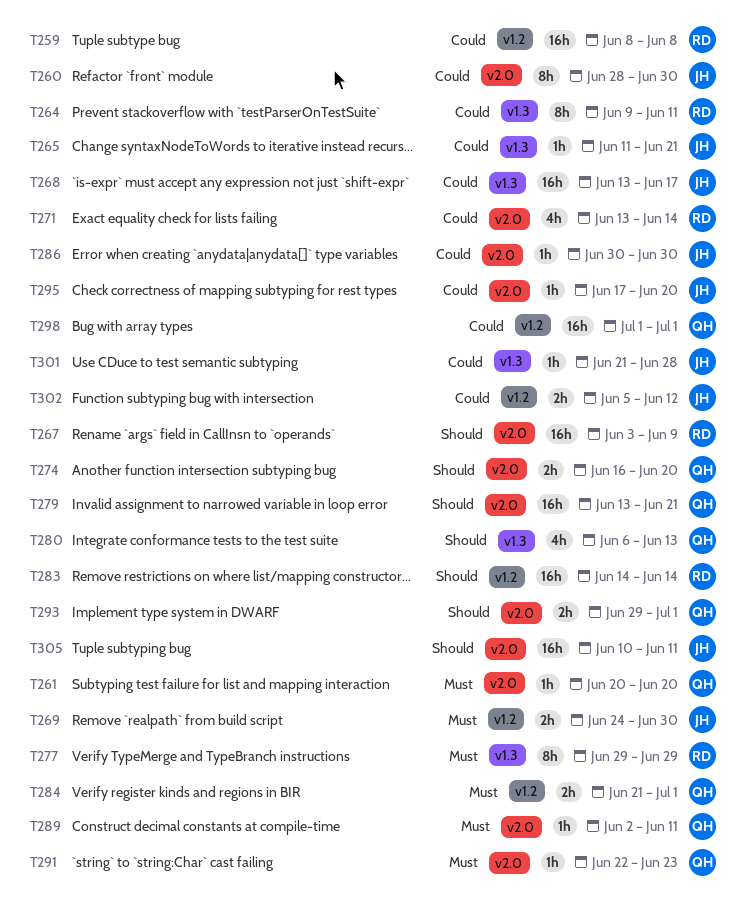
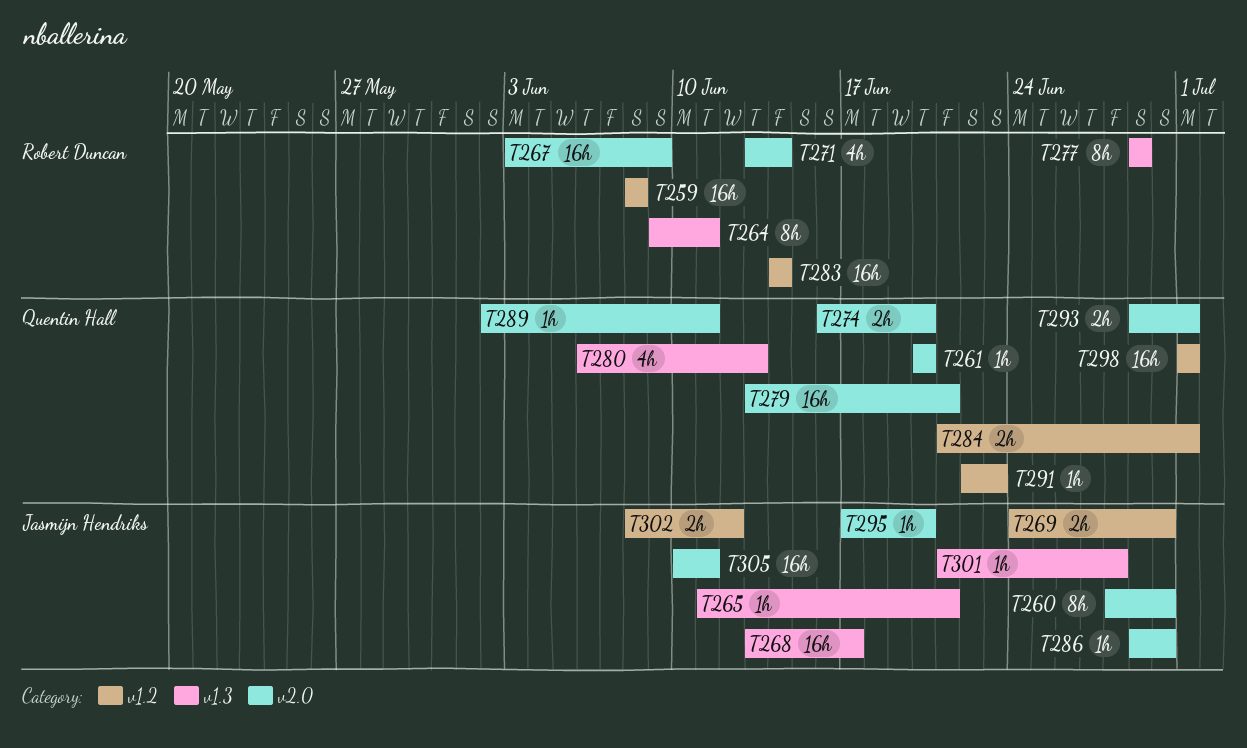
T286, start: Jun 30 -> Jun 29
T291, label: v2.0 -> v1.2
T302, start: Jun 5 -> Jun 8

